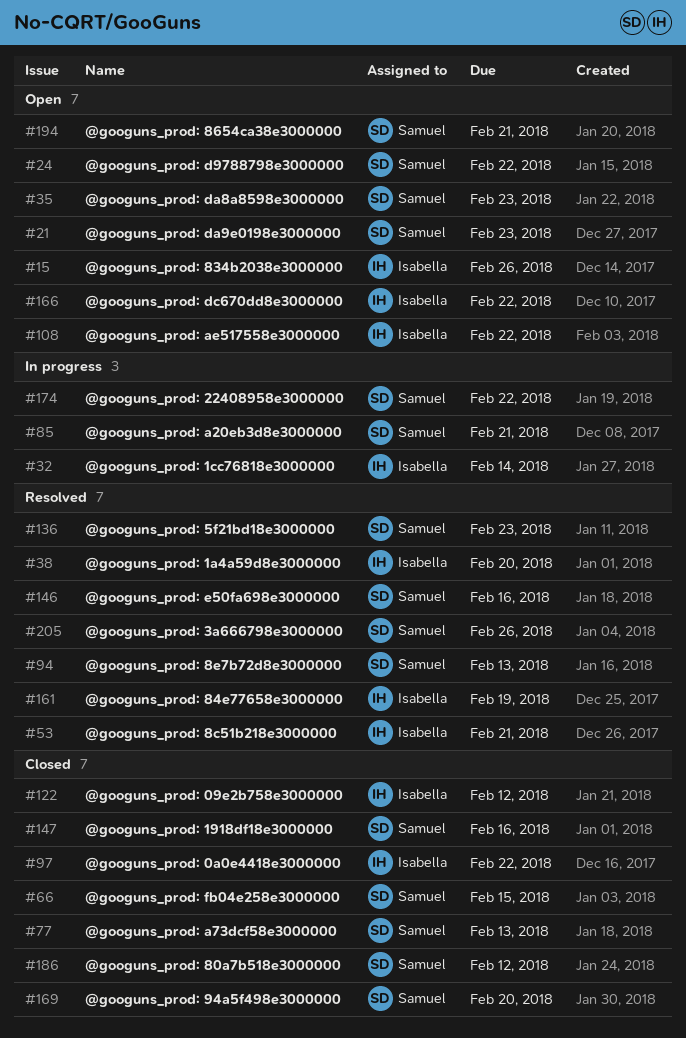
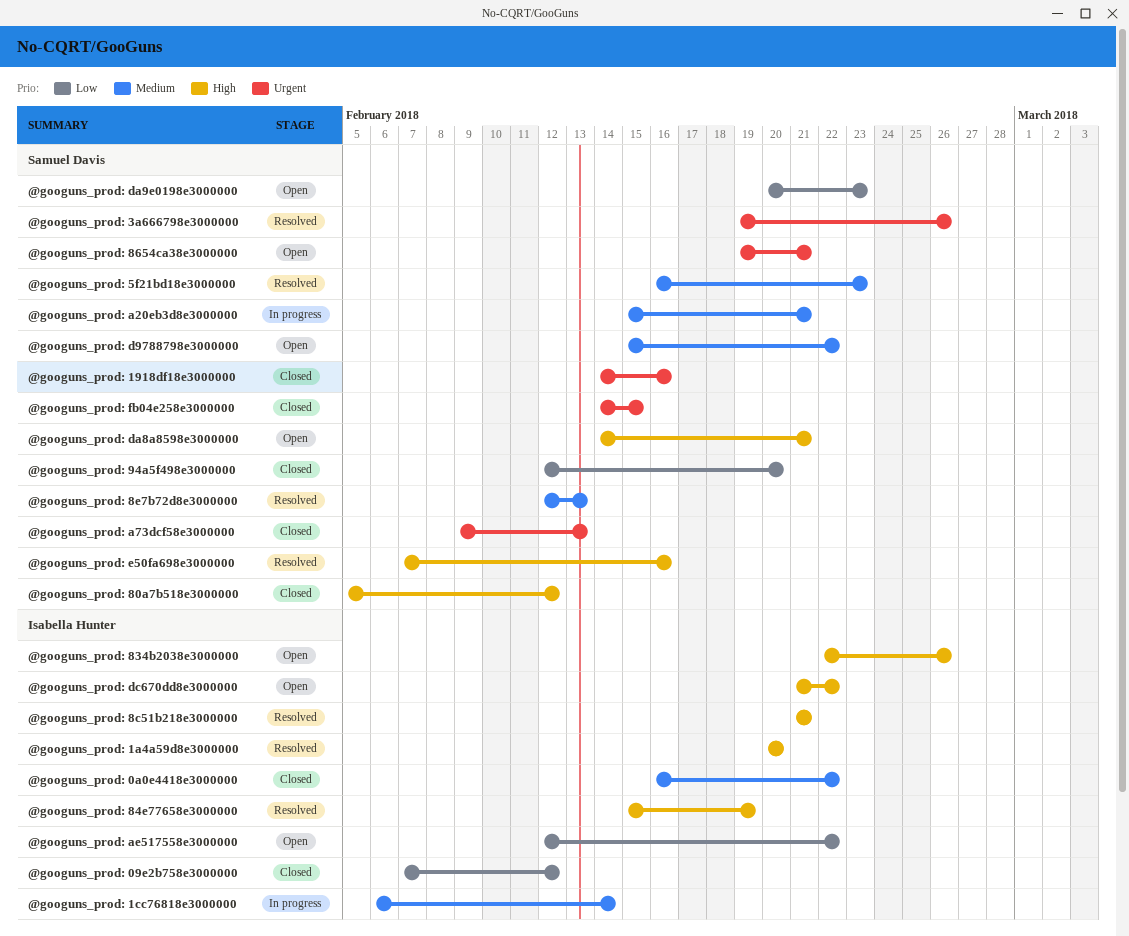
@googuns_prod: 22408958e3000000: present -> none
@googuns_prod: da8a8598e3000000, due: Feb 23 -> Feb 21

